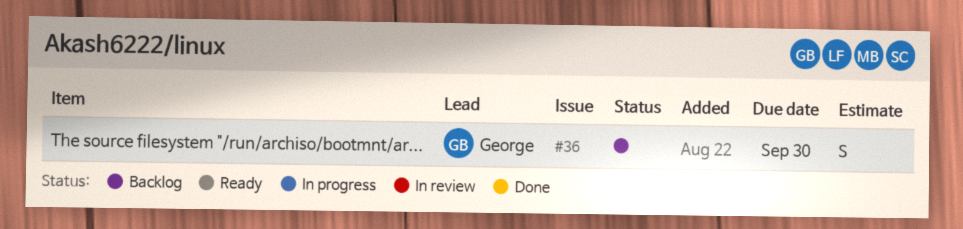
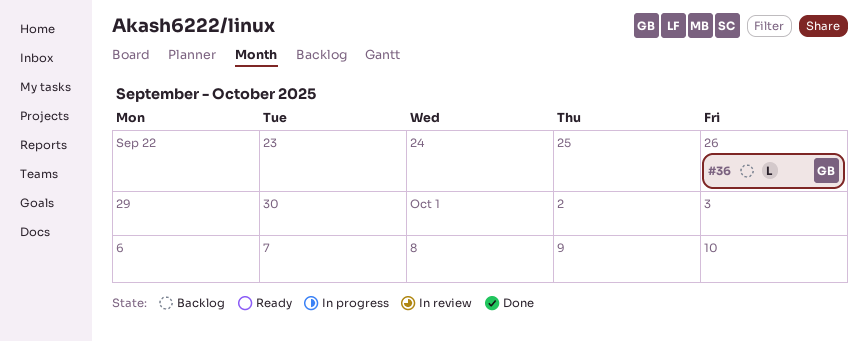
#36, estimate: S -> L
#36, due: Sep 30 -> Sep 26

